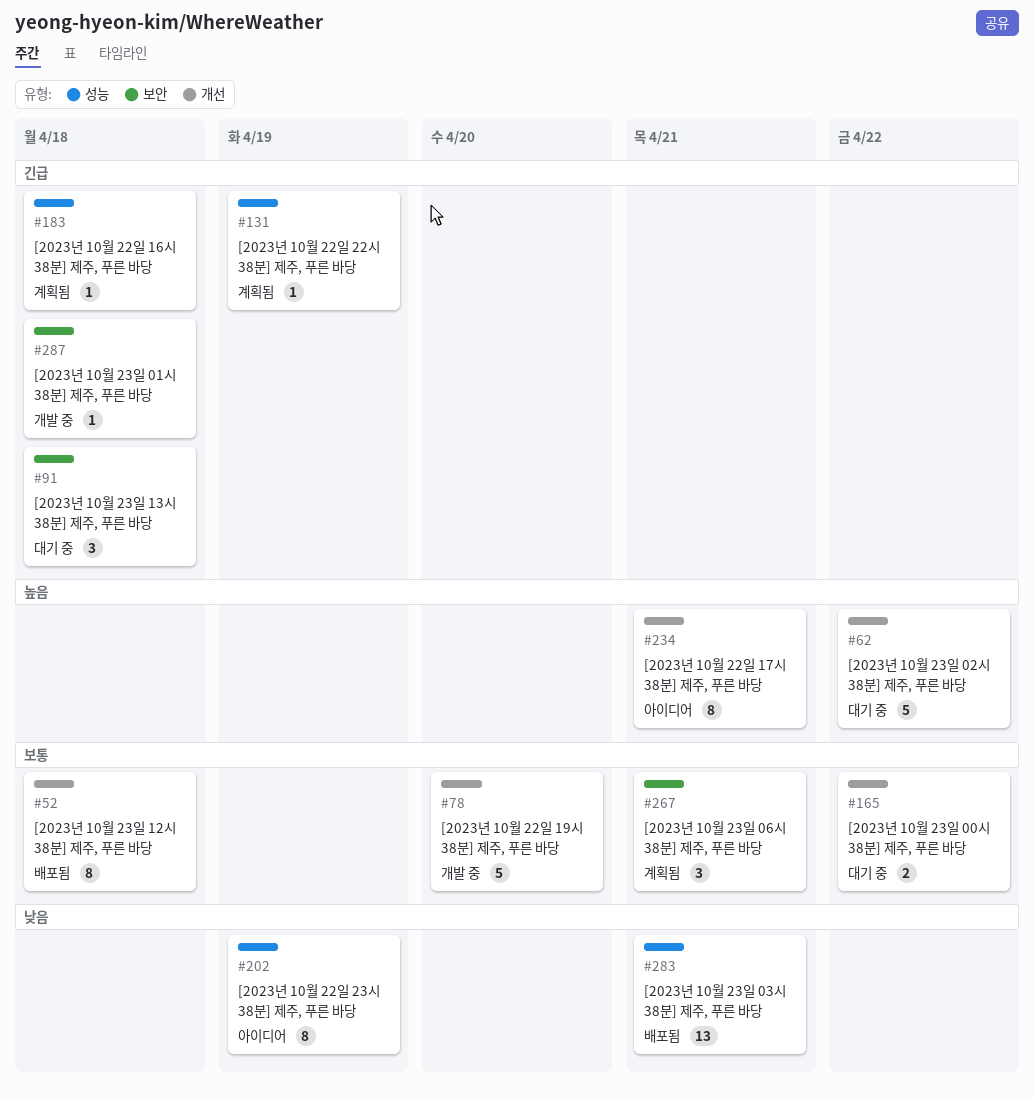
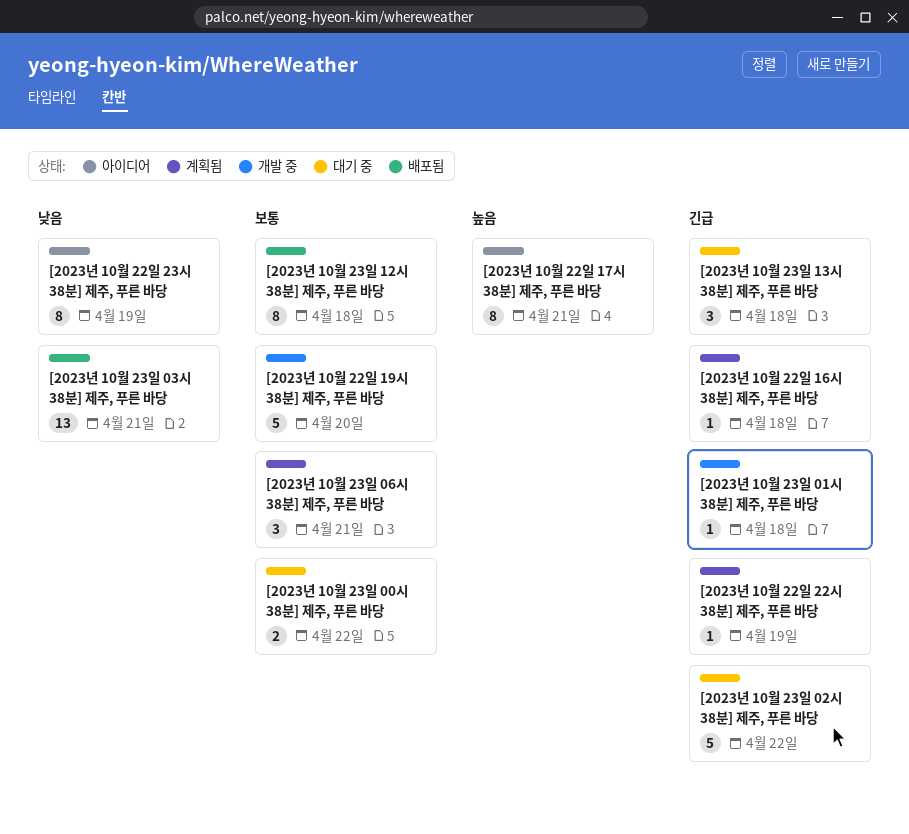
[2023년 10월 23일 02시 38분] 제주, 푸른 바당, priority: 높음 -> 긴급

